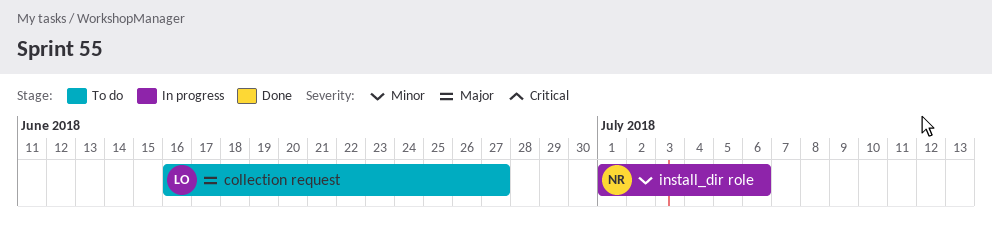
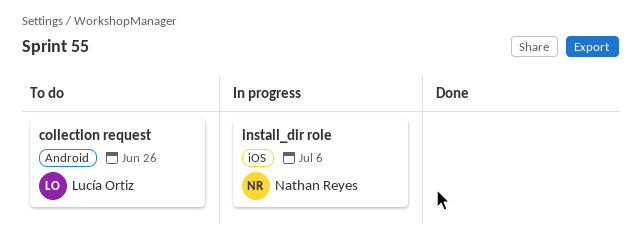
collection request, due: Jun 27 -> Jun 26

